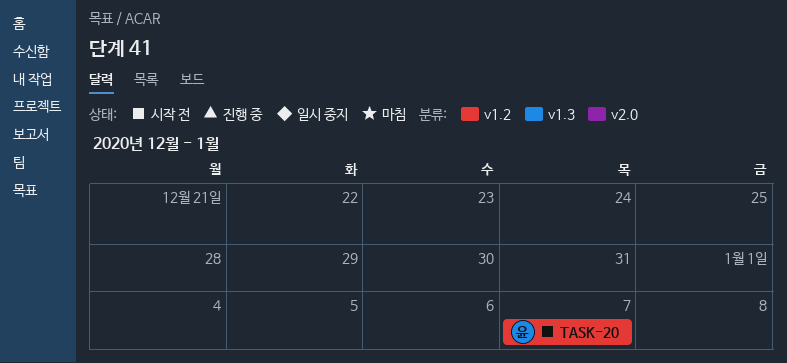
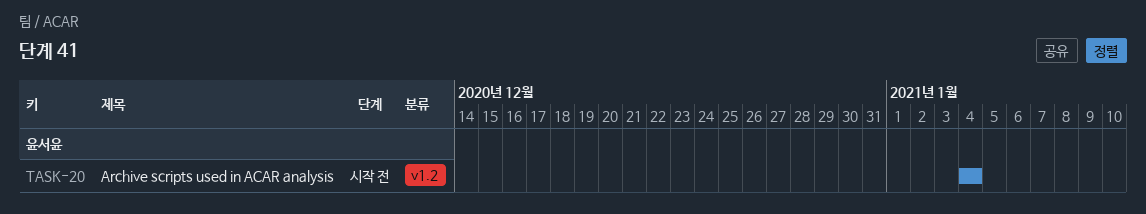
TASK-20, start: Jan 7 -> Jan 4
TASK-20, due: Jan 7 -> Jan 4

